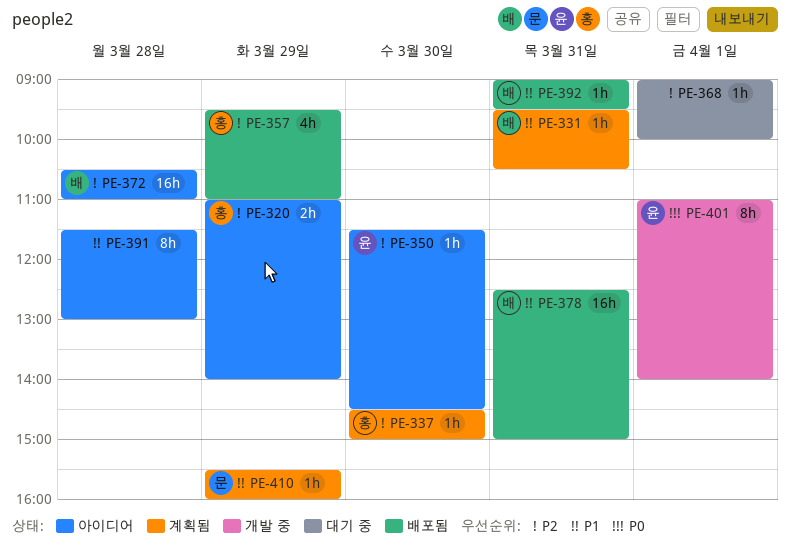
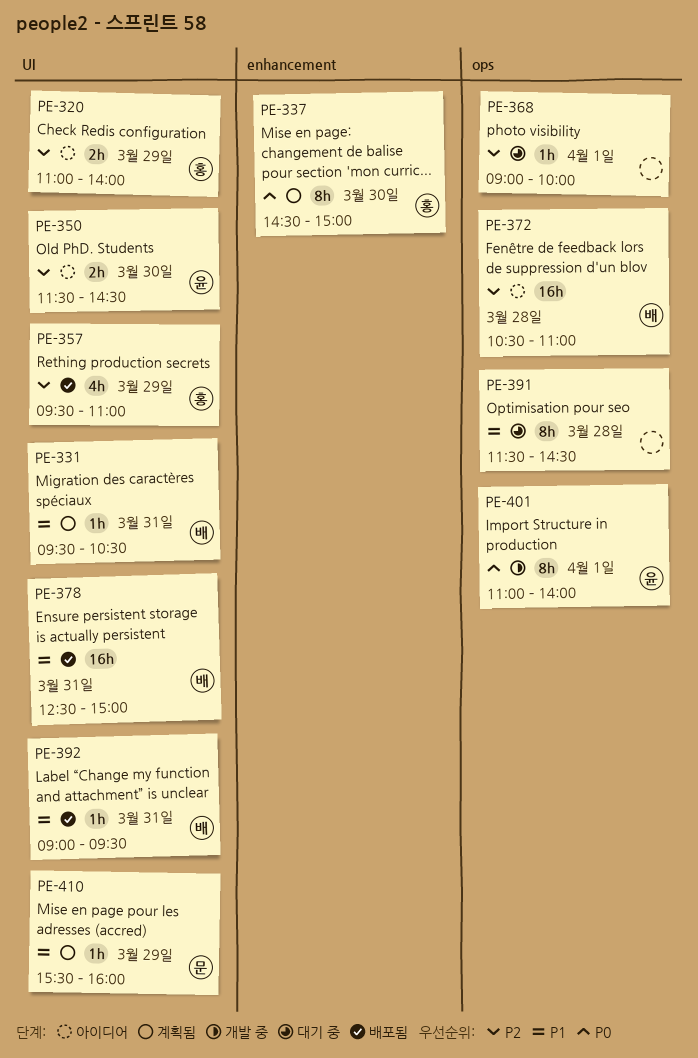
PE-337, priority: P2 -> P0
PE-337, estimate: 1h -> 8h
PE-350, estimate: 1h -> 2h
PE-391, status: 아이디어 -> 대기 중
PE-391, ends: 13:00 -> 14:30

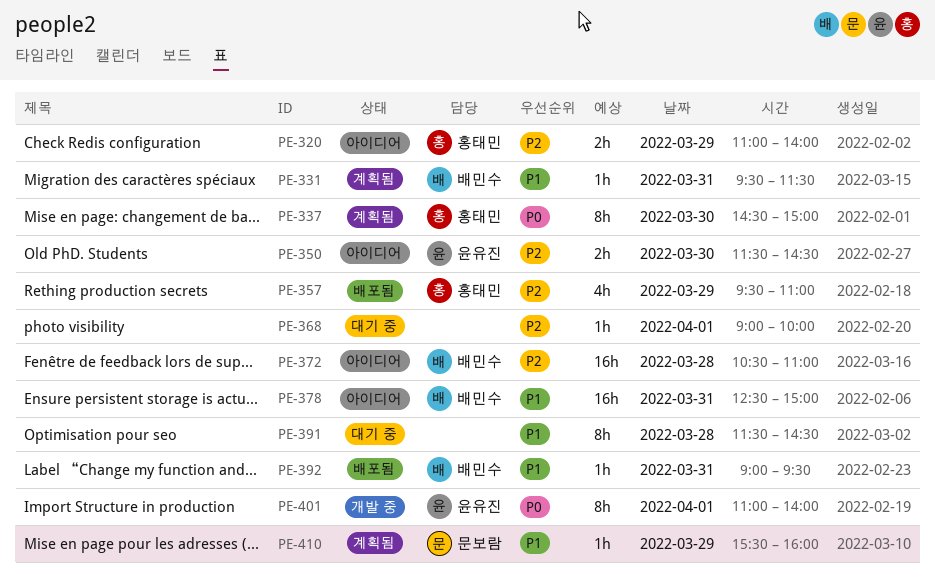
PE-331, ends: 10:30 -> 11:30
PE-378, status: 배포됨 -> 아이디어

